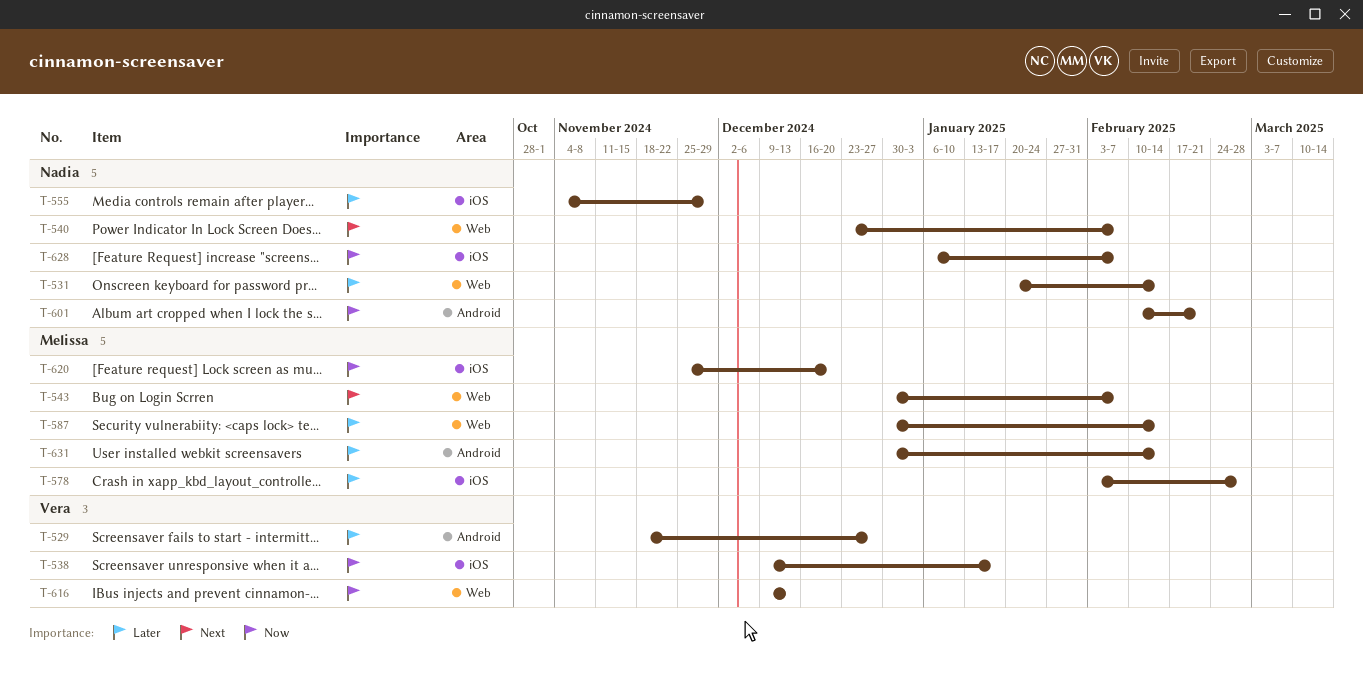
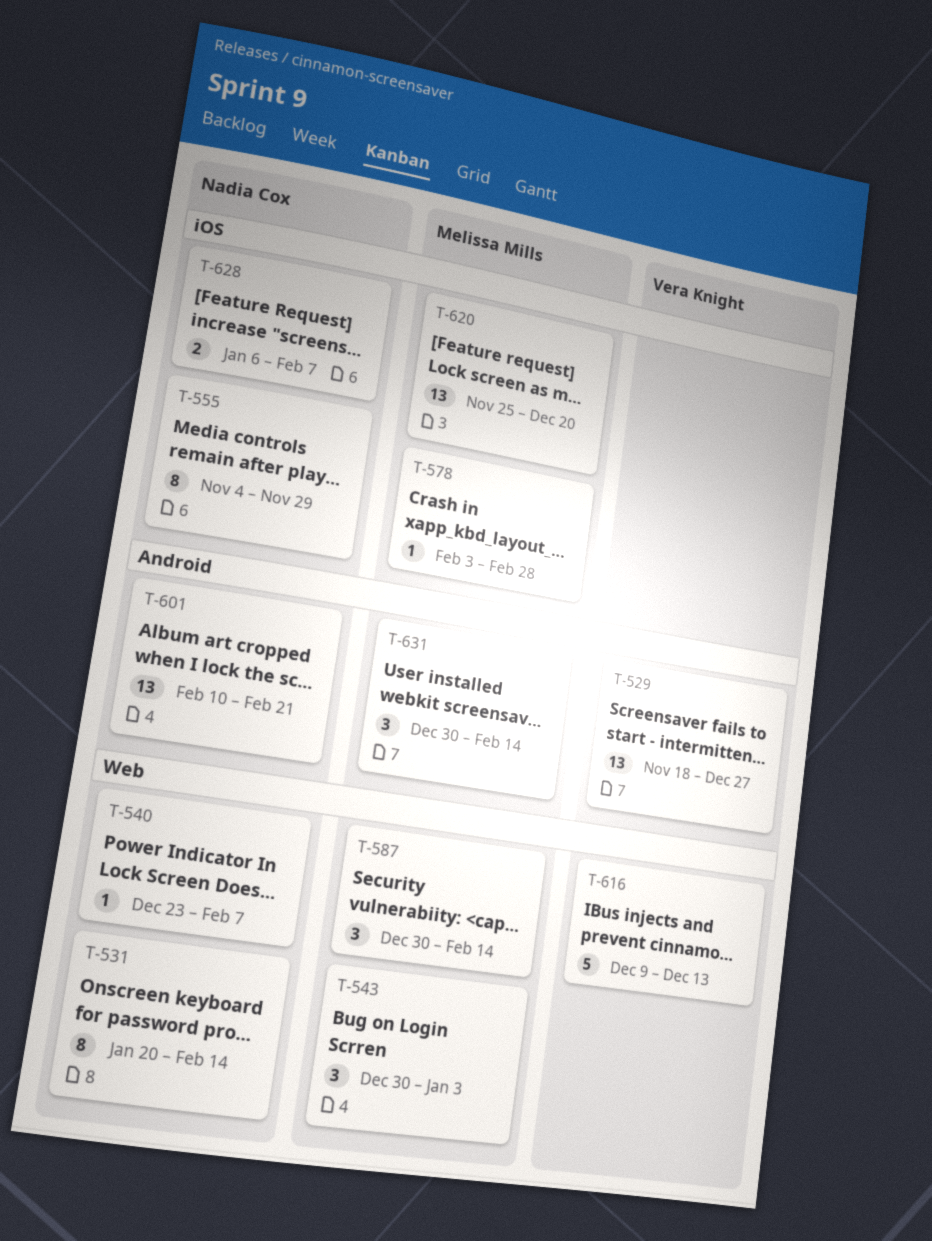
T-538: present -> none
T-543, due: Feb 7 -> Jan 3

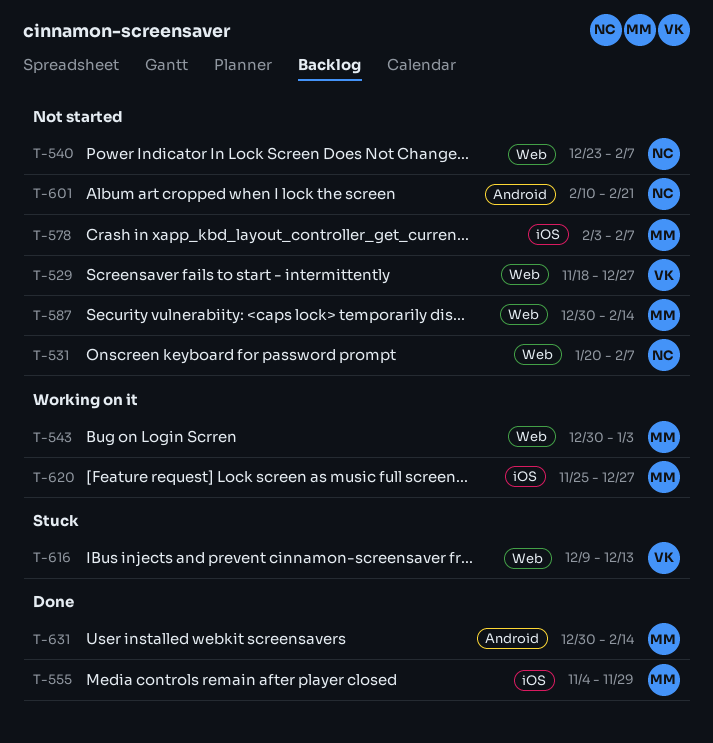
T-529, label: Android -> Web
T-531, due: Feb 14 -> Feb 7
T-555, owner: Nadia Cox -> Melissa Mills
T-578, due: Feb 28 -> Feb 7
T-620, due: Dec 20 -> Dec 27
T-628: present -> none

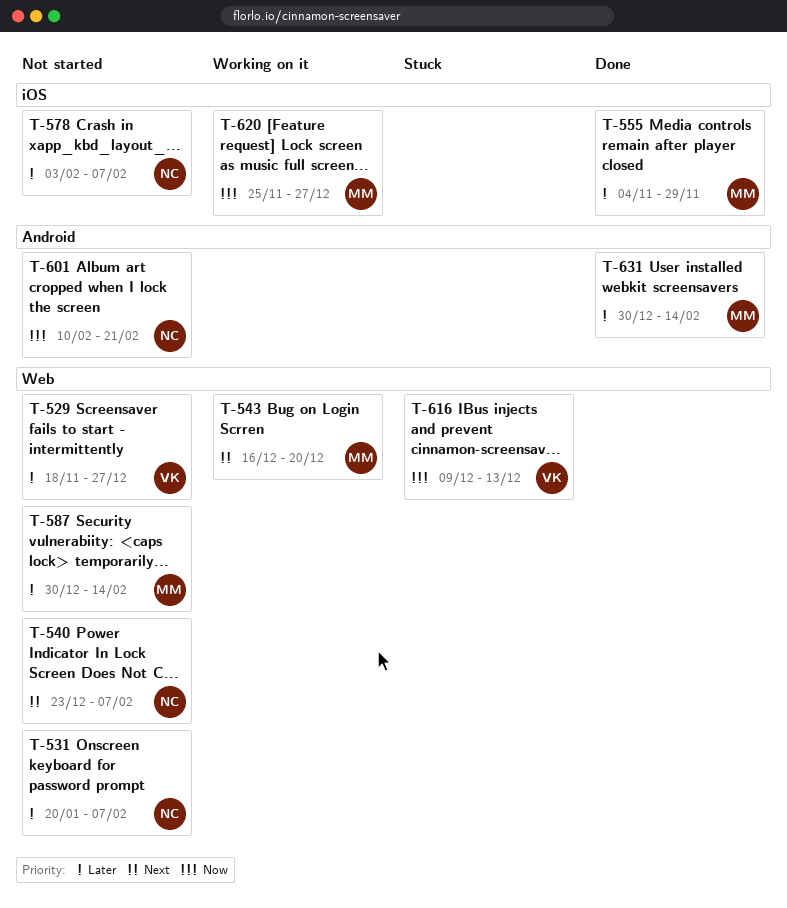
T-543, start: Dec 30 -> Dec 16
T-543, due: Jan 3 -> Dec 20
T-578, owner: MM -> NC

